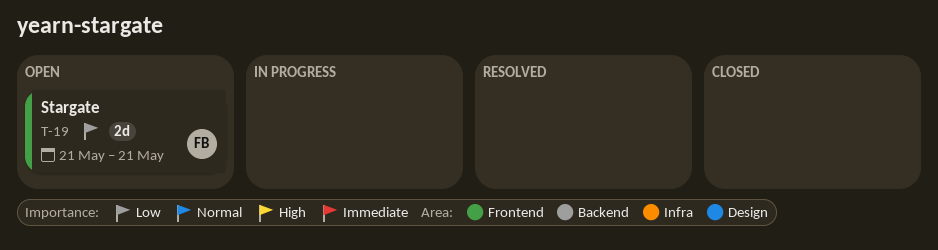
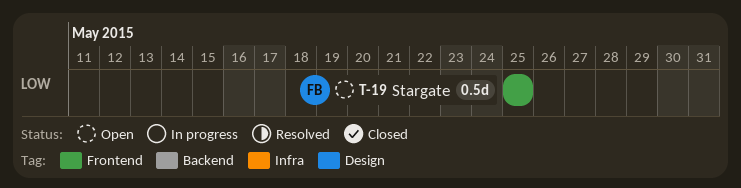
T-19, estimate: 2d -> 0.5d
T-19, start: May 21 -> May 25
T-19, due: May 21 -> May 25

